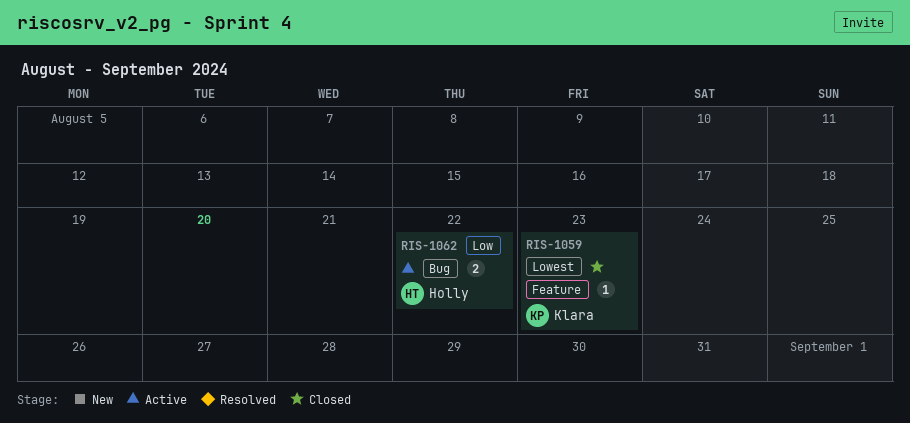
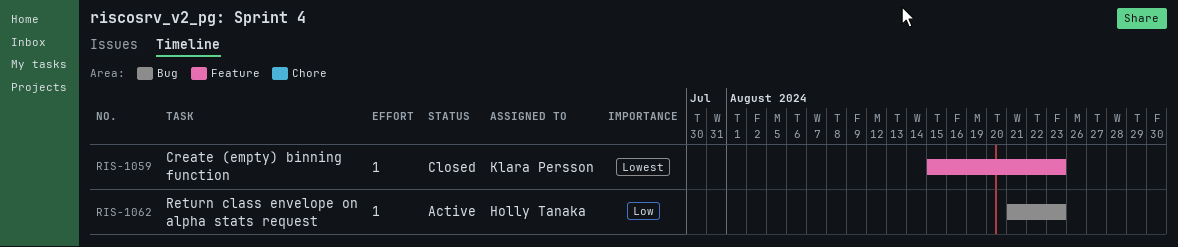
RIS-1062, estimate: 2 -> 1
RIS-1062, due: Aug 22 -> Aug 23

